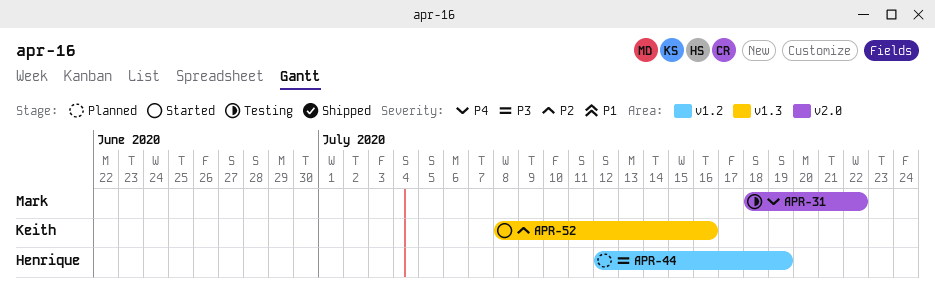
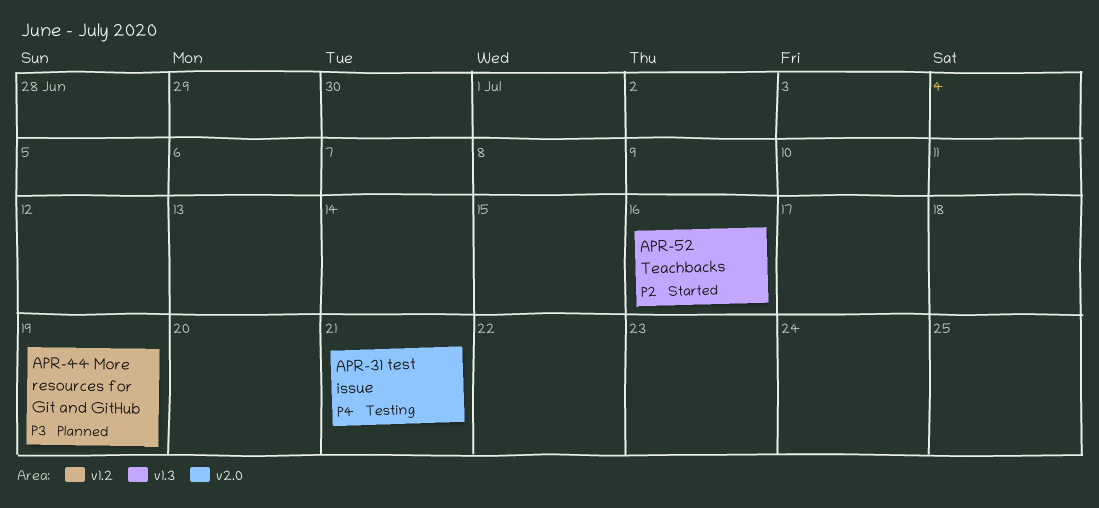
APR-31, due: Jul 22 -> Jul 21

